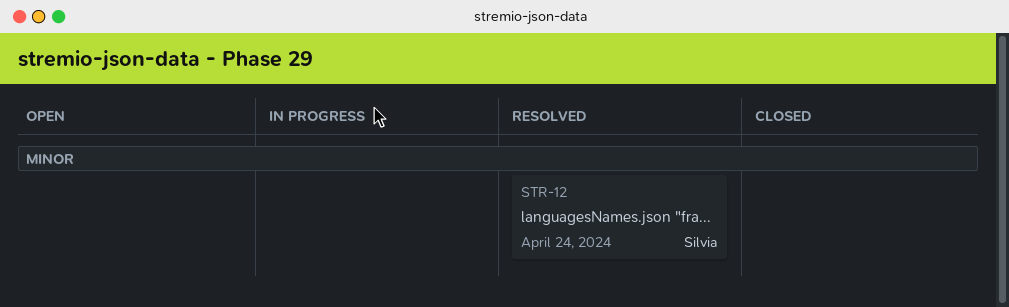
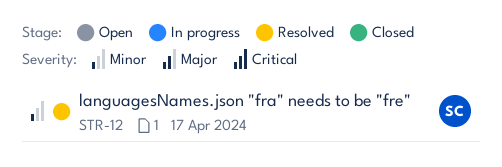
STR-12, due: Apr 24 -> Apr 17

